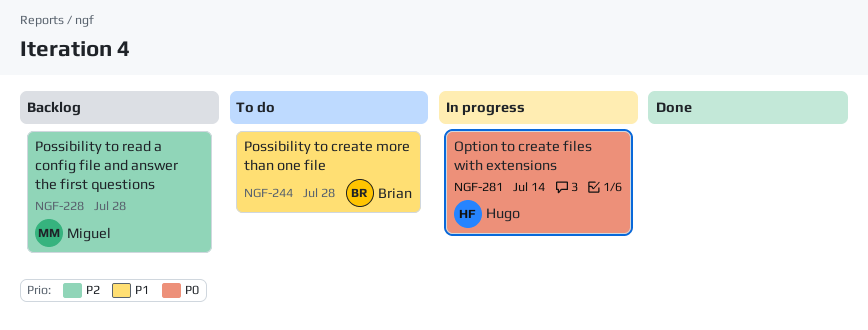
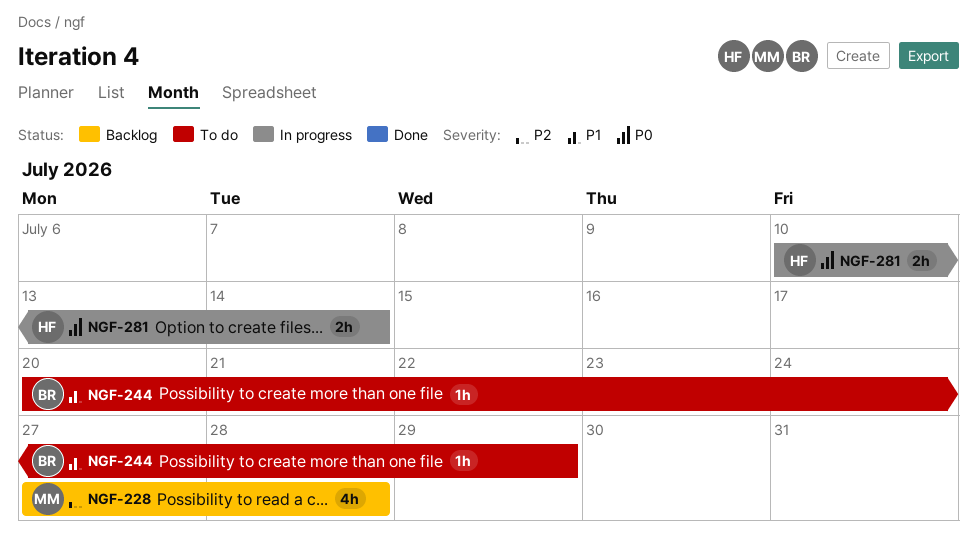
NGF-244, due: Jul 28 -> Jul 29

